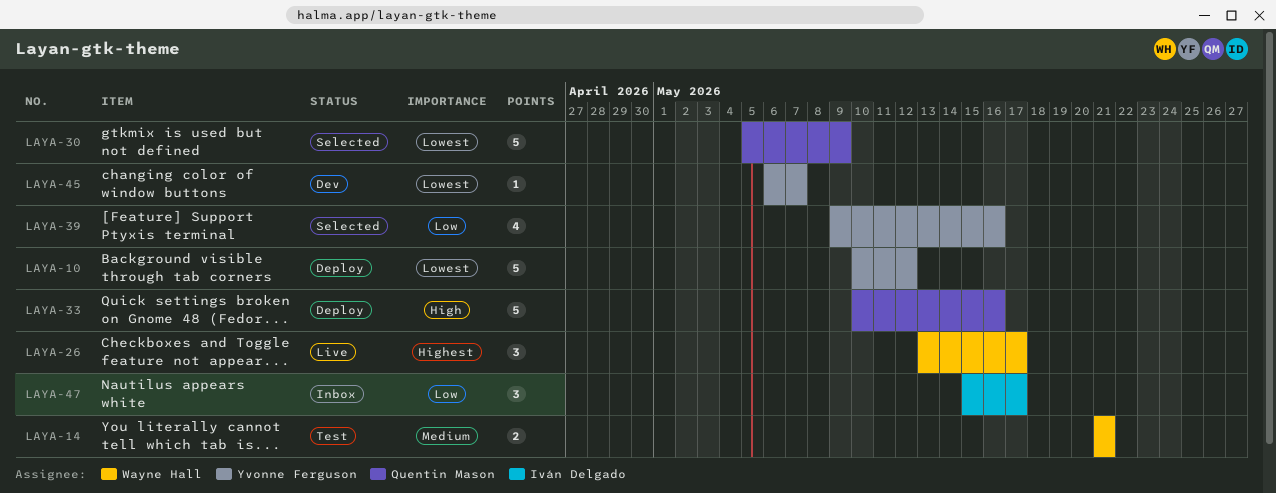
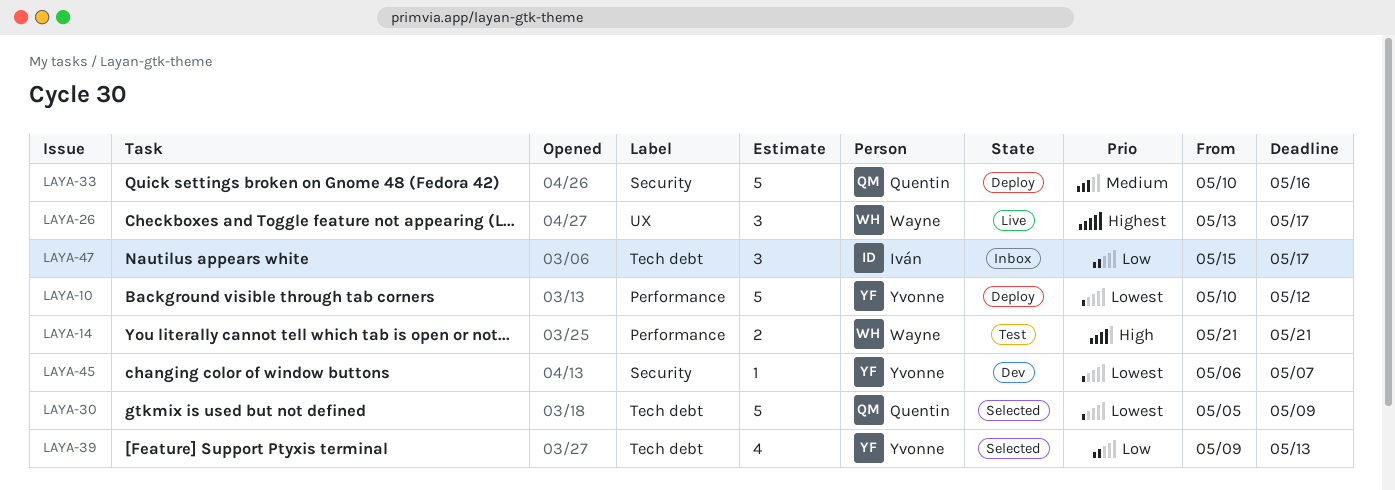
LAYA-14, priority: Medium -> High
LAYA-33, priority: High -> Medium
LAYA-39, due: May 16 -> May 13

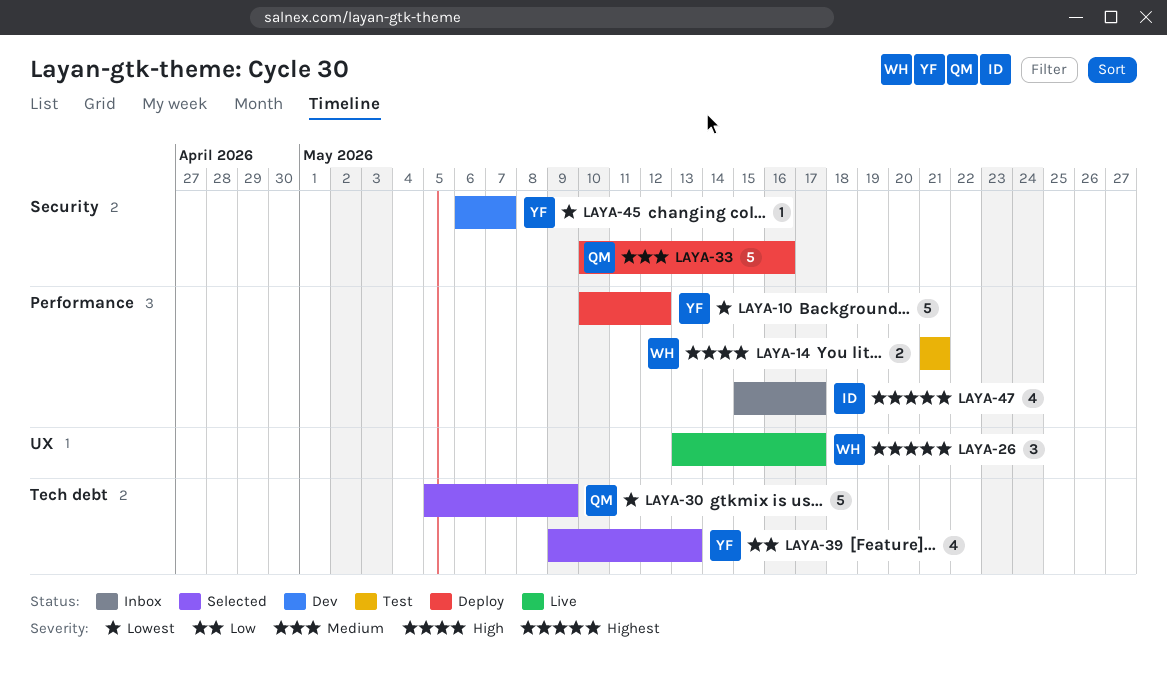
LAYA-47, priority: Low -> Highest
LAYA-47, label: Tech debt -> Performance
LAYA-47, estimate: 3 -> 4

